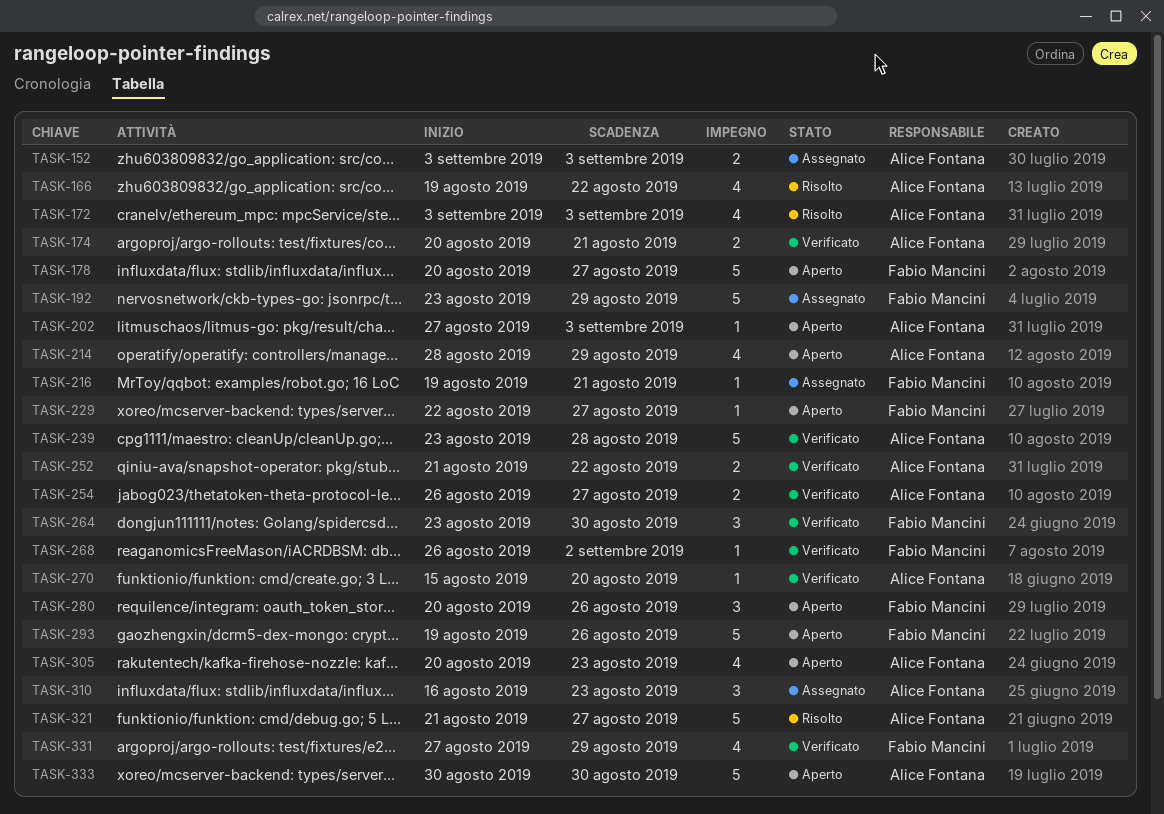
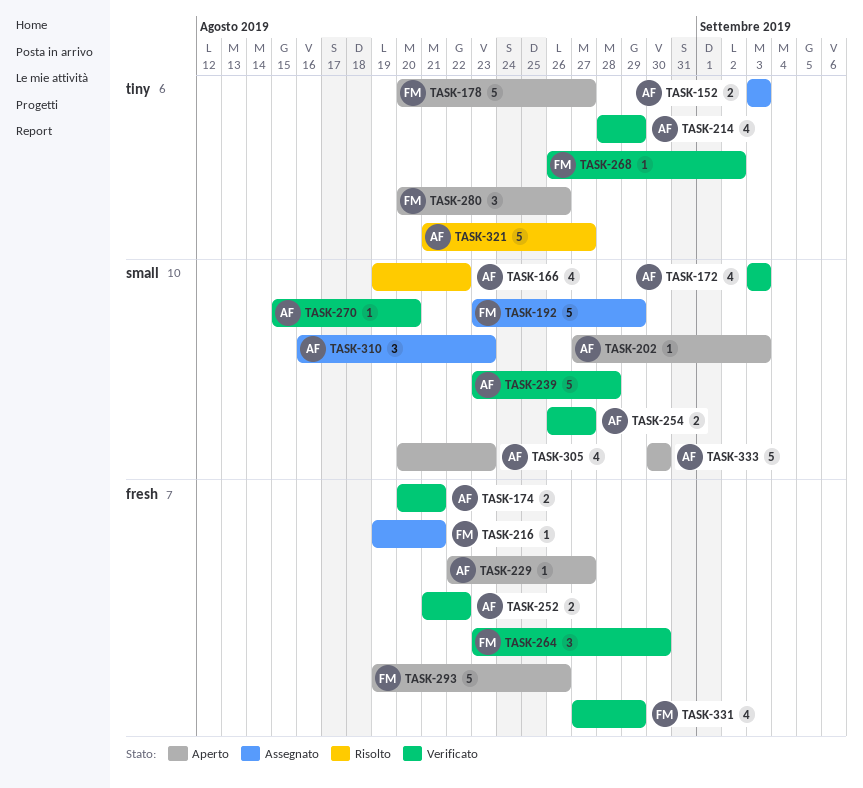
TASK-172, status: Risolto -> Verificato
TASK-214, status: Aperto -> Verificato
TASK-229, owner: Fabio Mancini -> Alice Fontana

